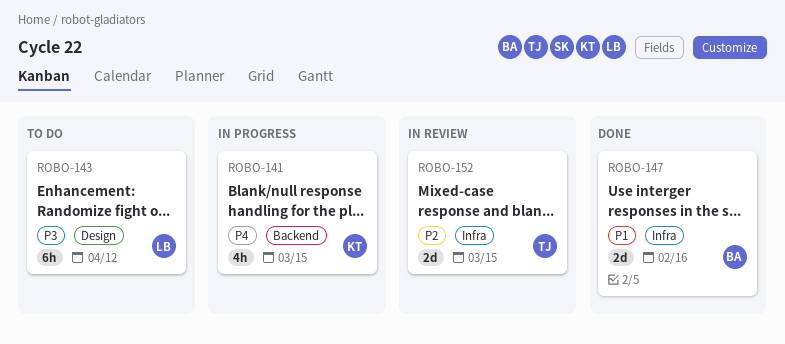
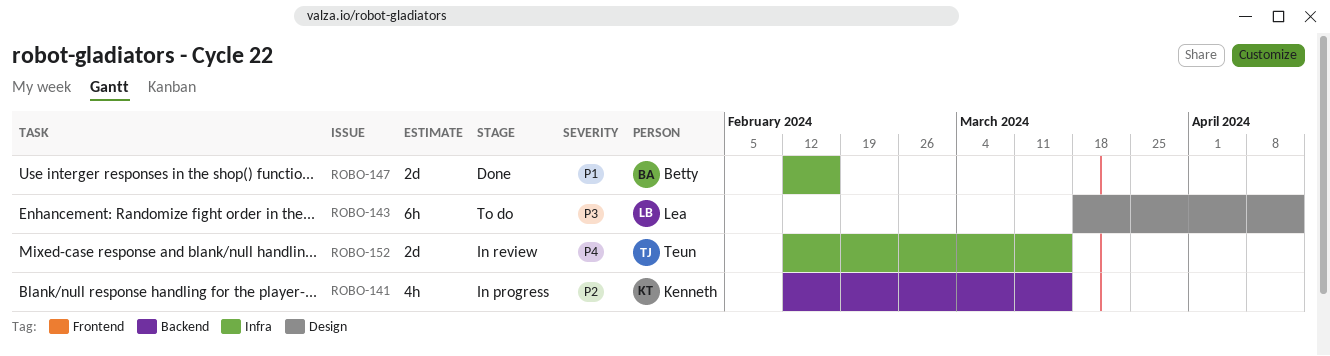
ROBO-141, priority: P4 -> P2
ROBO-152, priority: P2 -> P4

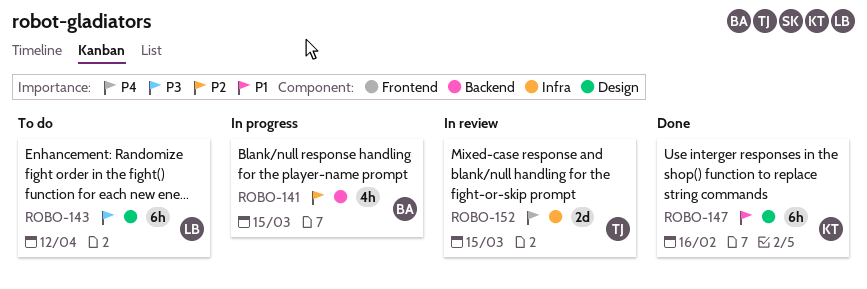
ROBO-141, owner: Kenneth -> Betty
ROBO-147, owner: Betty -> Kenneth
ROBO-147, label: Infra -> Design
ROBO-147, estimate: 2d -> 6h

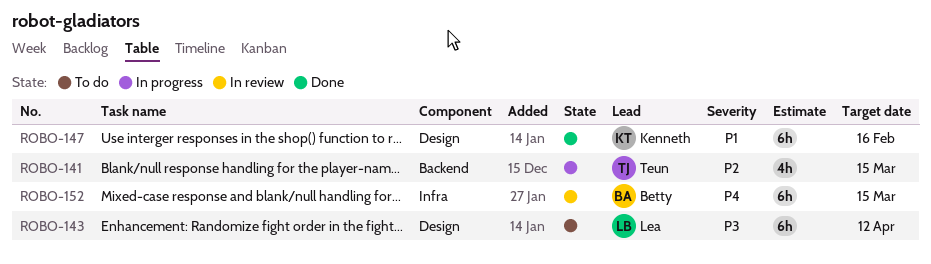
ROBO-141, owner: Betty -> Teun
ROBO-152, owner: Teun -> Betty
ROBO-152, estimate: 2d -> 6h

